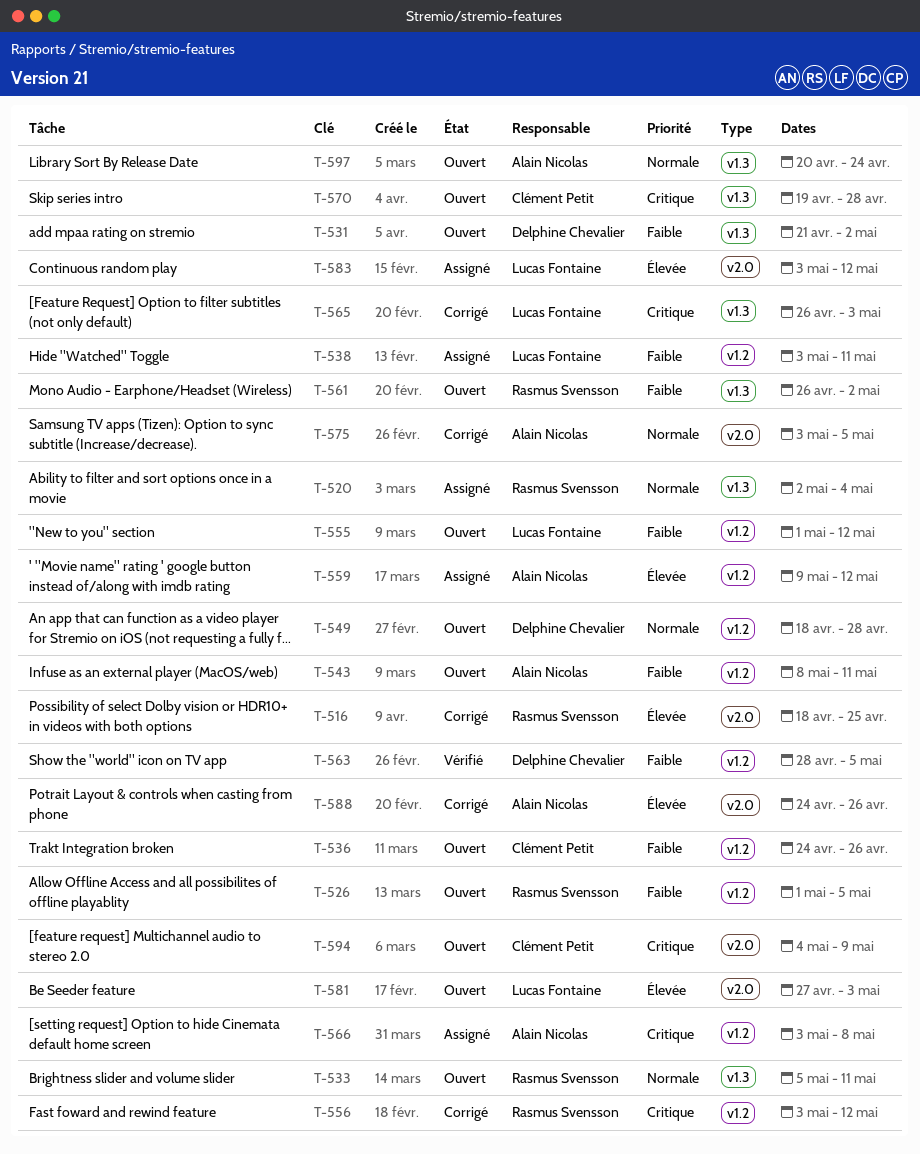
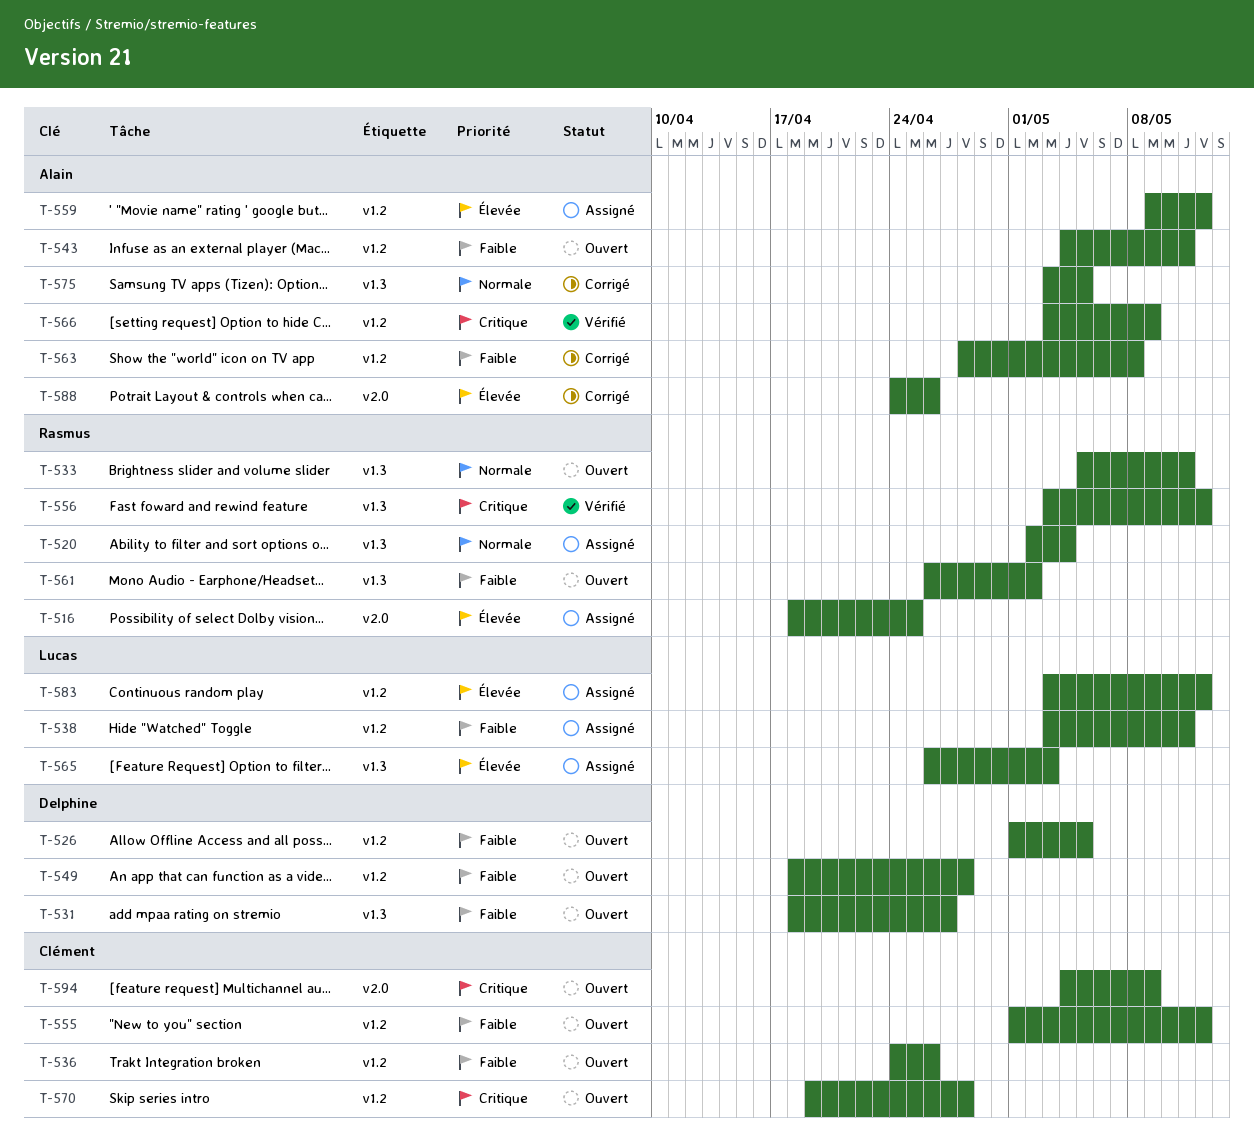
T-516, status: Corrigé -> Assigné
T-526, owner: Rasmus Svensson -> Delphine Chevalier
T-531, start: Apr 21 -> Apr 18
T-531, due: May 2 -> Apr 27
T-543, start: May 8 -> May 4
T-549, priority: Normale -> Faible
T-555, owner: Lucas Fontaine -> Clément Petit
T-556, status: Corrigé -> Vérifié
T-556, label: v1.2 -> v1.3
T-563, status: Vérifié -> Corrigé
T-563, owner: Delphine Chevalier -> Alain Nicolas
T-563, due: May 5 -> May 8
T-565, status: Corrigé -> Assigné
T-565, priority: Critique -> Élevée
T-566, status: Assigné -> Vérifié
T-566, due: May 8 -> May 9
T-570, label: v1.3 -> v1.2
T-575, label: v2.0 -> v1.3
T-581: present -> none
T-583, label: v2.0 -> v1.2
T-597: present -> none

